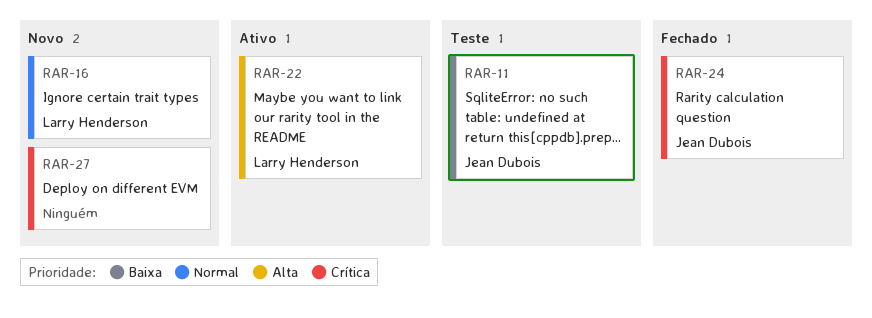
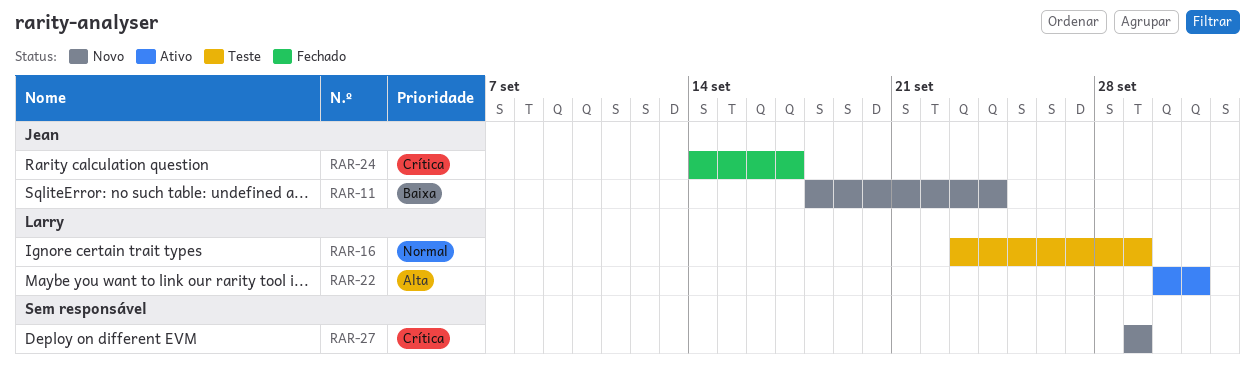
RAR-11, status: Teste -> Novo
RAR-16, status: Novo -> Teste

